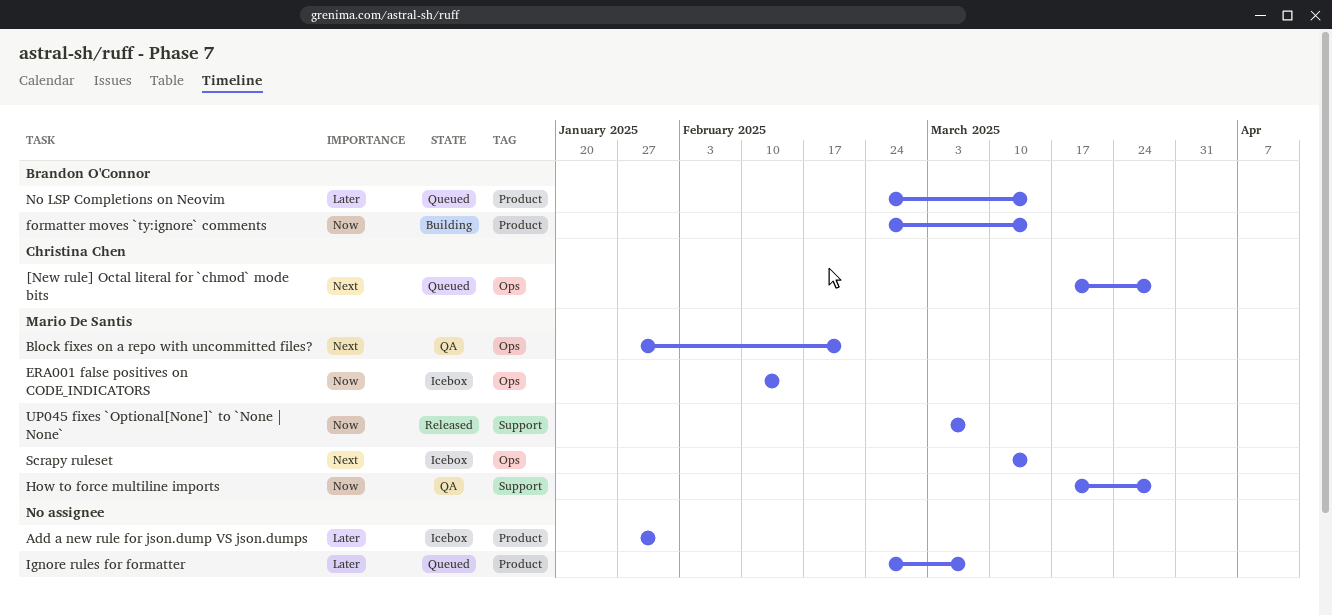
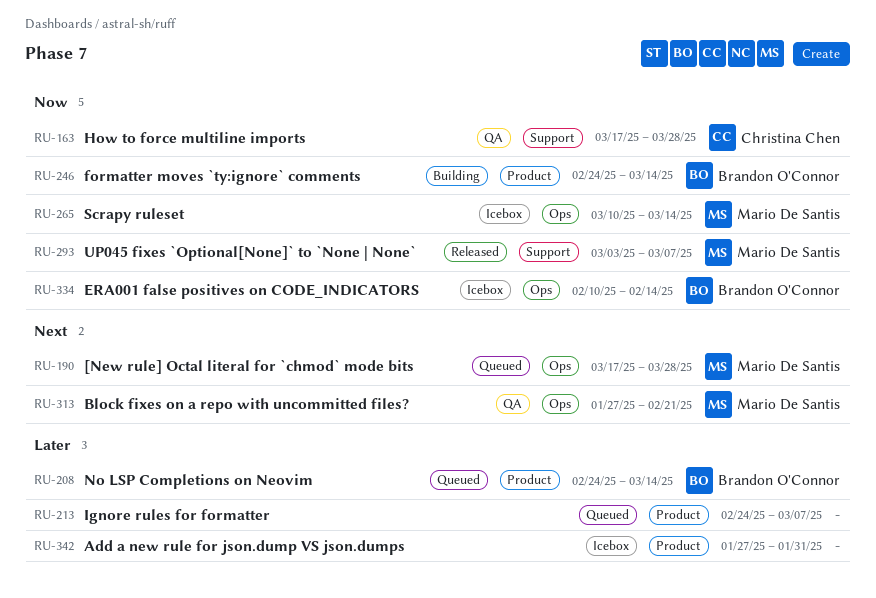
[New rule] Octal literal for `chmod` mode bits, owner: Christina Chen -> Mario De Santis
ERA001 false positives on CODE_INDICATORS, owner: Mario De Santis -> Brandon O'Connor
How to force multiline imports, owner: Mario De Santis -> Christina Chen
Scrapy ruleset, priority: Next -> Now

